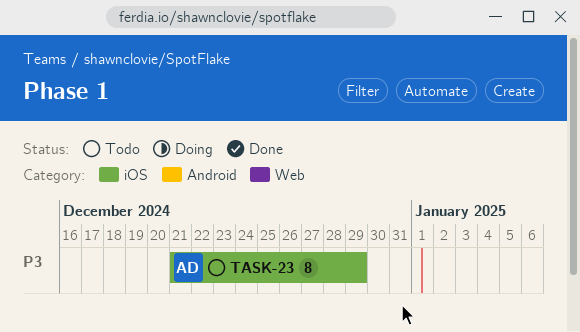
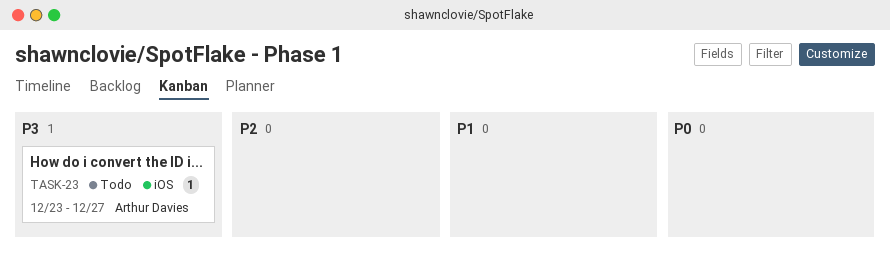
TASK-23, estimate: 8 -> 1
TASK-23, start: Dec 21 -> Dec 23
TASK-23, due: Dec 29 -> Dec 27

